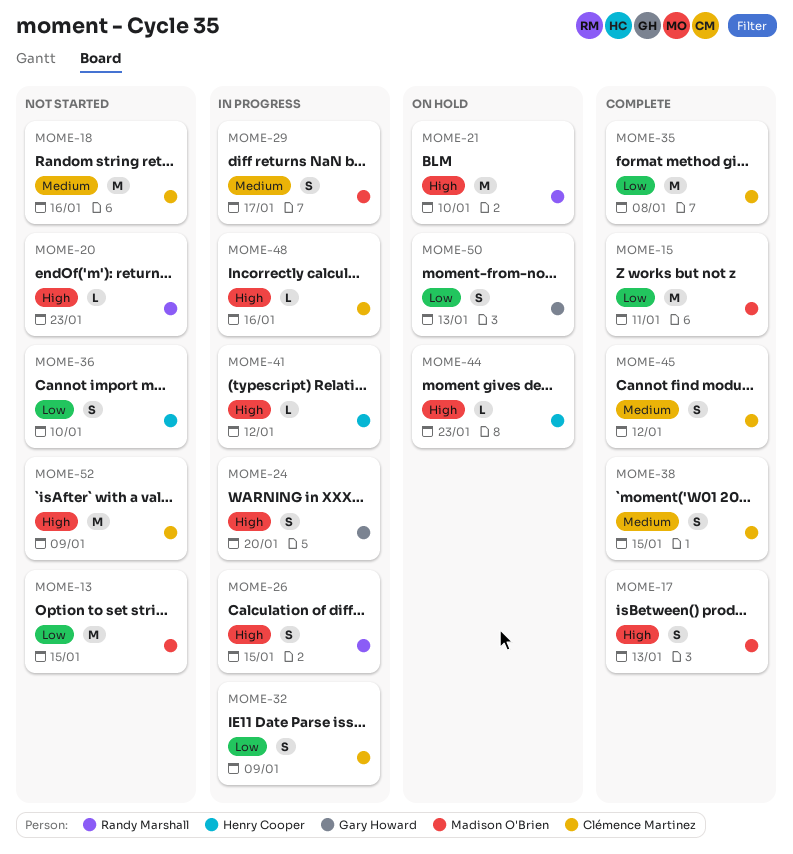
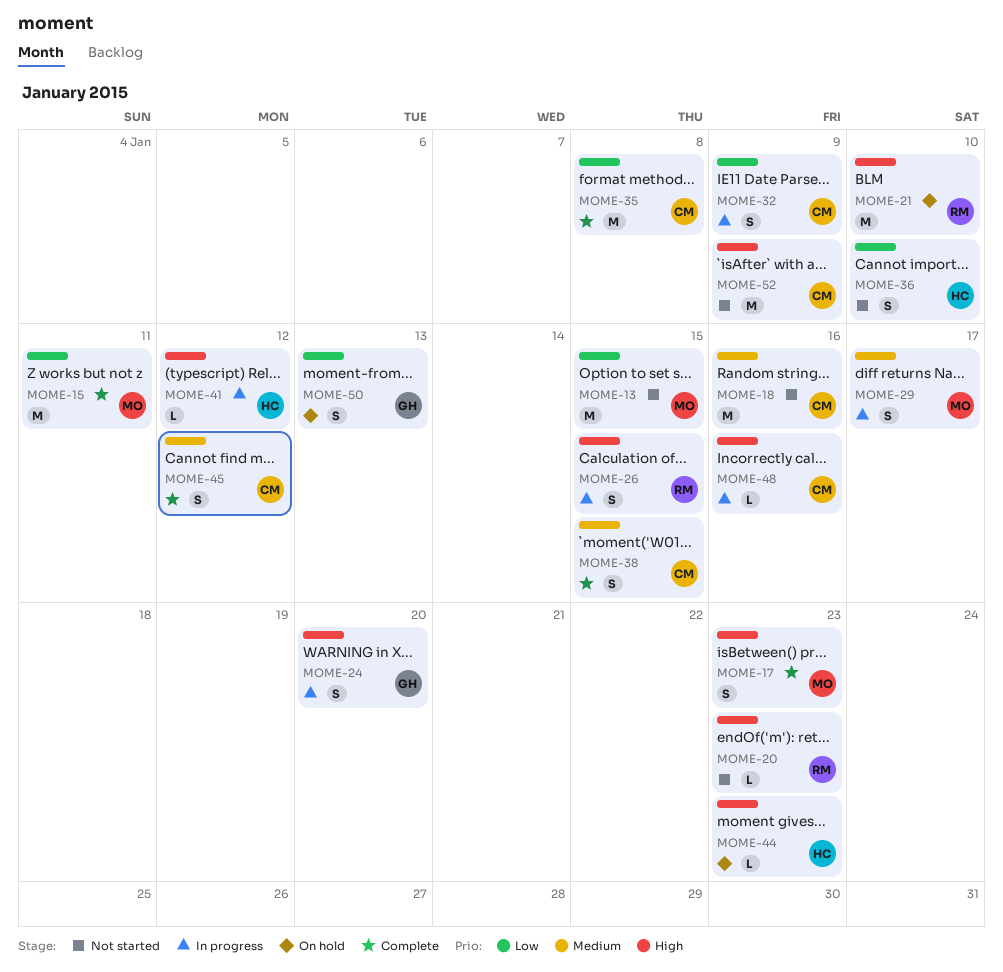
MOME-17, due: Jan 13 -> Jan 23

